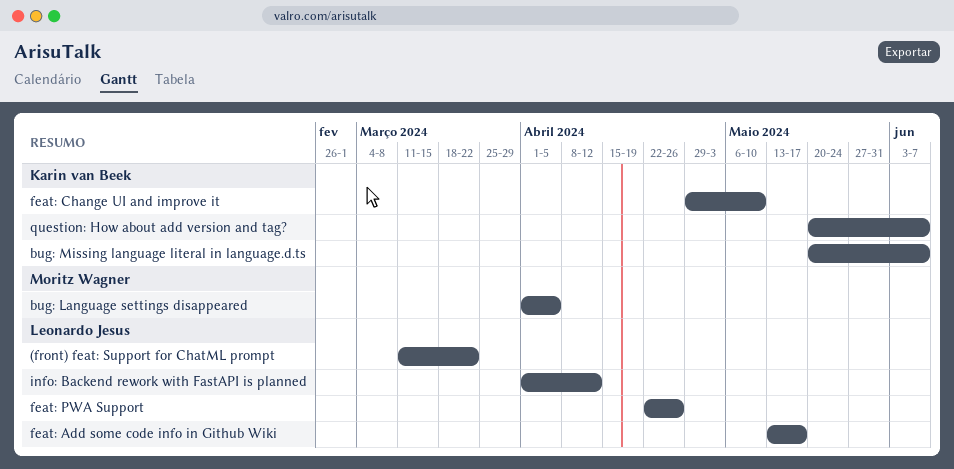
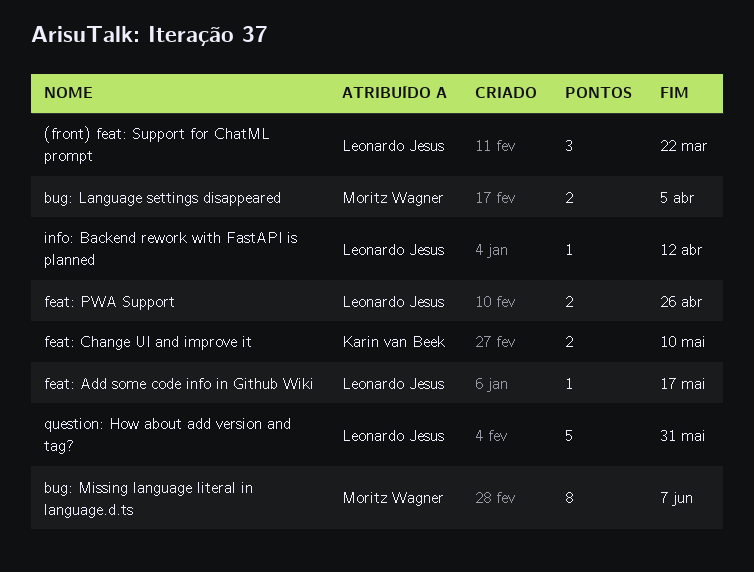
bug: Missing language literal in language.d.ts, owner: Karin van Beek -> Moritz Wagner
question: How about add version and tag?, owner: Karin van Beek -> Leonardo Jesus
question: How about add version and tag?, due: Jun 7 -> May 31

